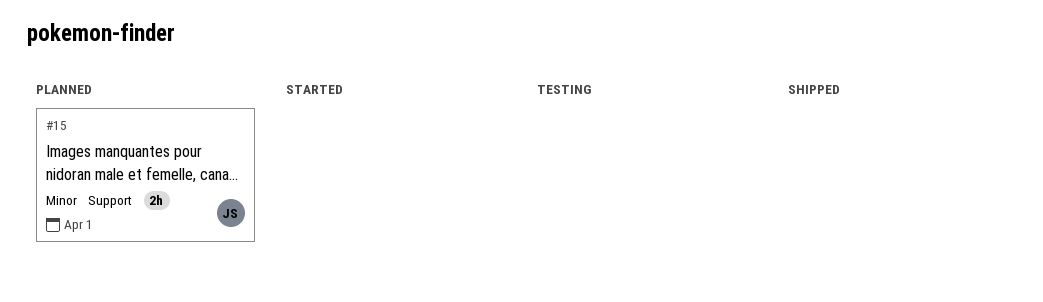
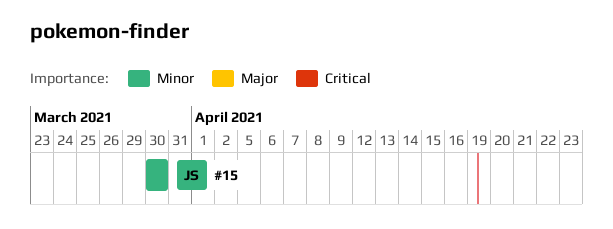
#15, due: Apr 1 -> Mar 30

